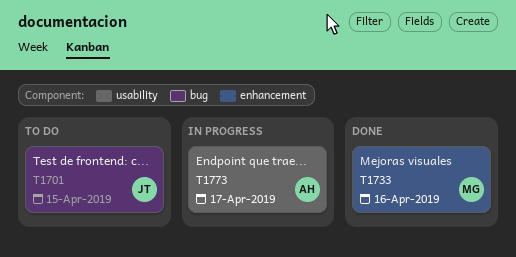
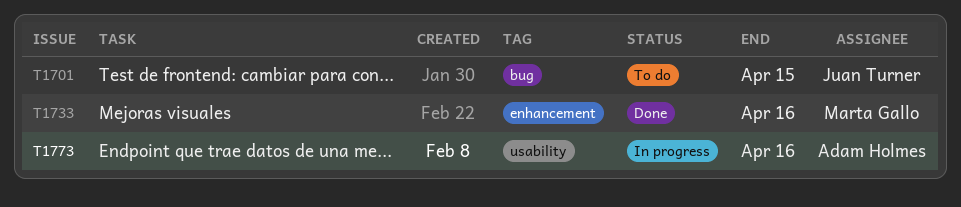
T1773, due: Apr 17 -> Apr 16

